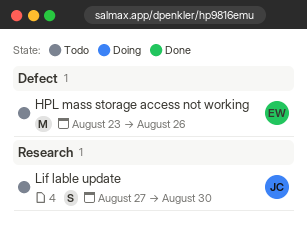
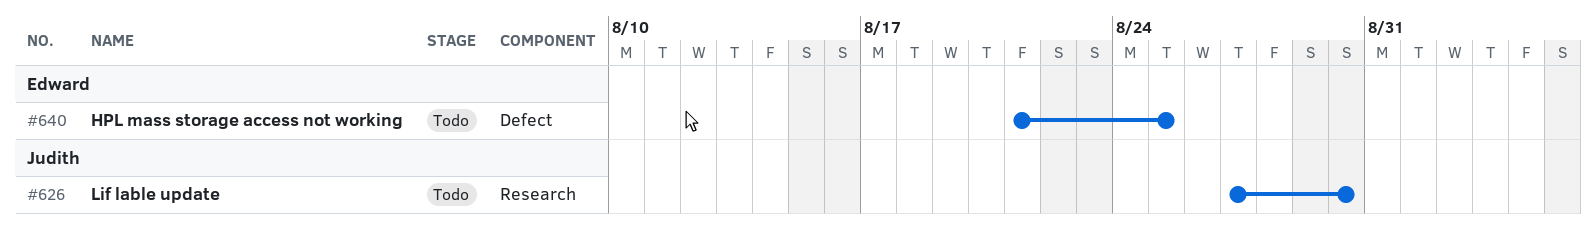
HPL mass storage access not working, start: Aug 23 -> Aug 21
HPL mass storage access not working, due: Aug 26 -> Aug 25

